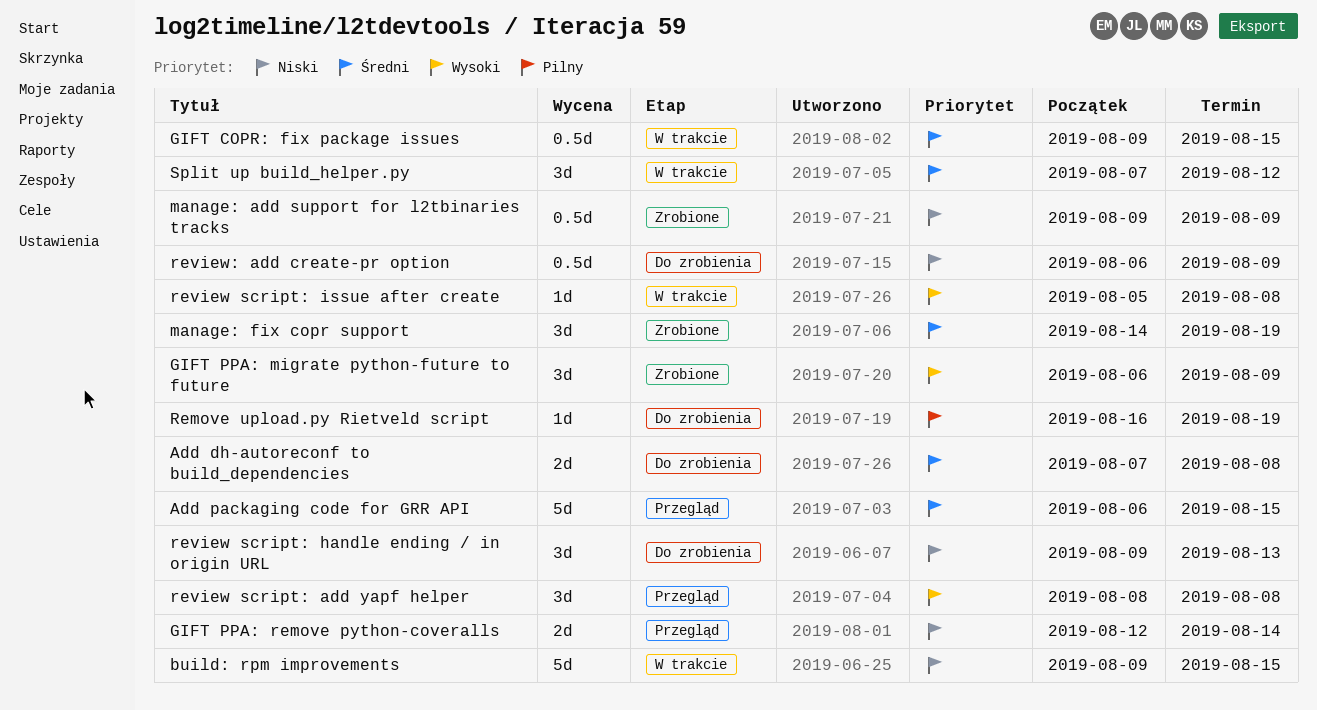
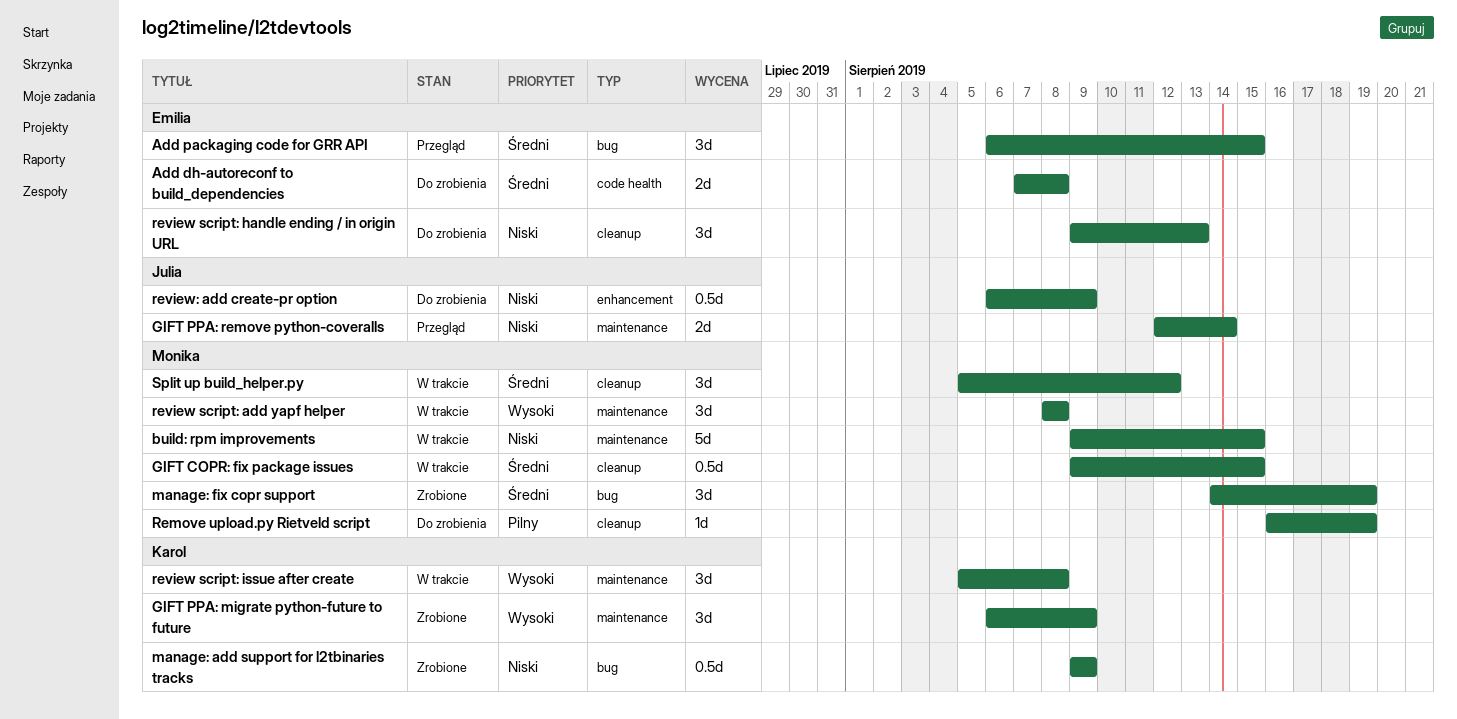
Add packaging code for GRR API, estimate: 5d -> 3d
review script: add yapf helper, status: Przegląd -> W trakcie
review script: issue after create, estimate: 1d -> 3d
Split up build_helper.py, start: Aug 7 -> Aug 5

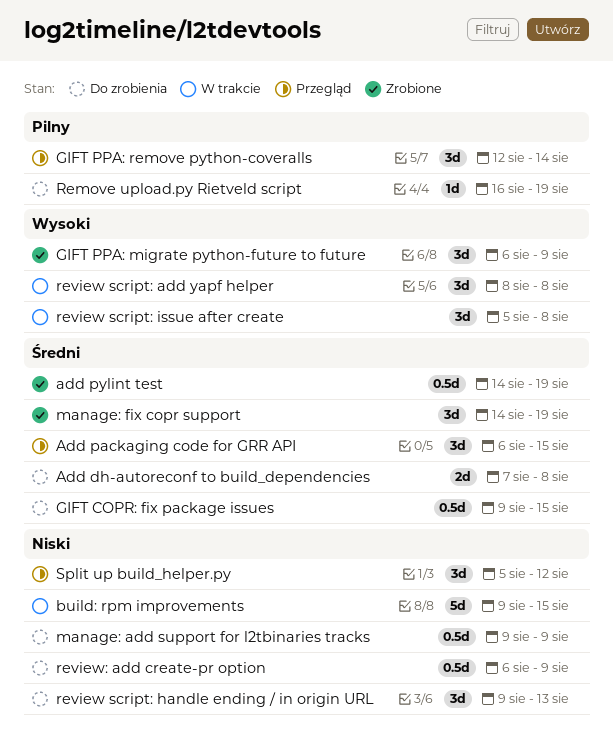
add pylint test: none -> present
GIFT COPR: fix package issues, status: W trakcie -> Do zrobienia
GIFT PPA: remove python-coveralls, priority: Niski -> Pilny
GIFT PPA: remove python-coveralls, estimate: 2d -> 3d
manage: add support for l2tbinaries tracks, status: Zrobione -> Do zrobienia
Split up build_helper.py, status: W trakcie -> Przegląd
Split up build_helper.py, priority: Średni -> Niski

